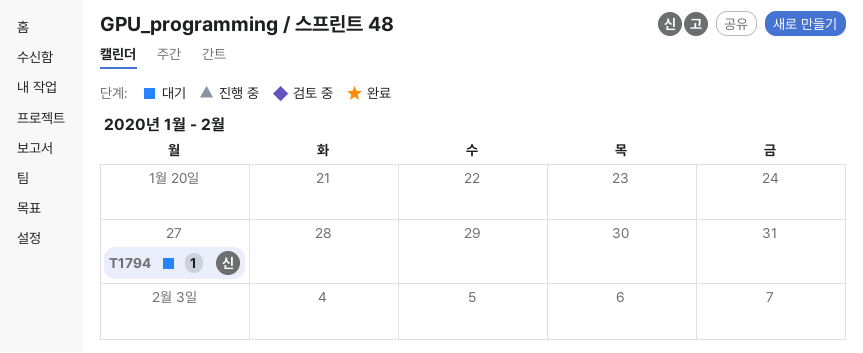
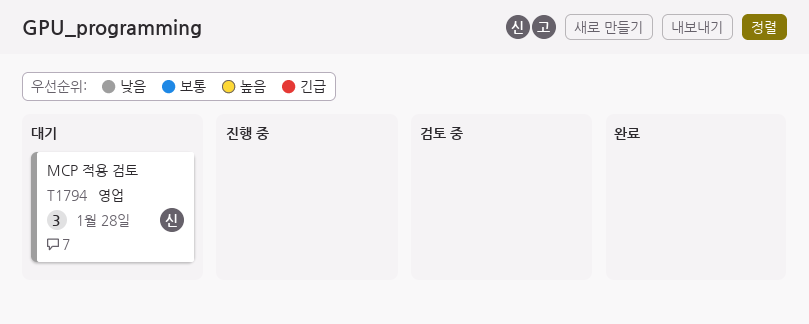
T1794, estimate: 1 -> 3
T1794, due: Jan 27 -> Jan 28

